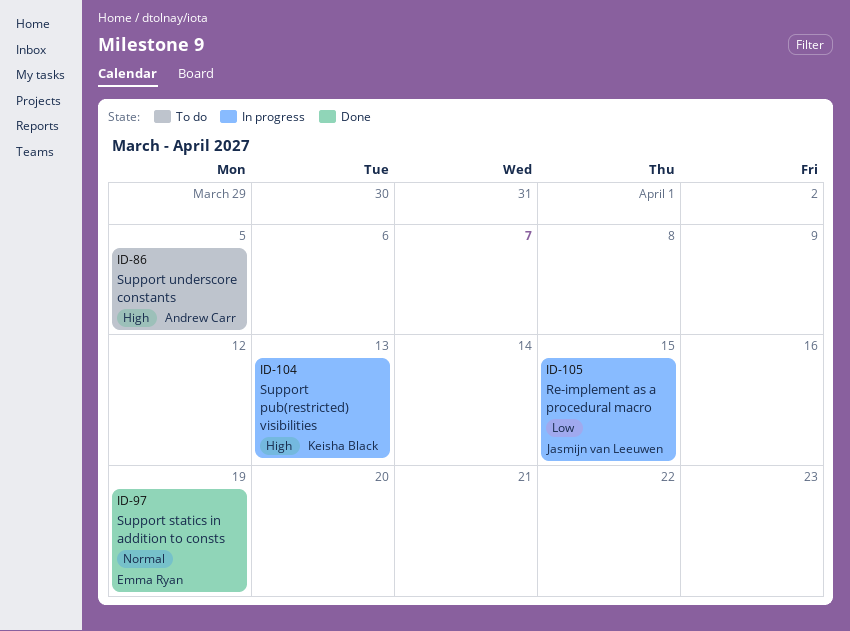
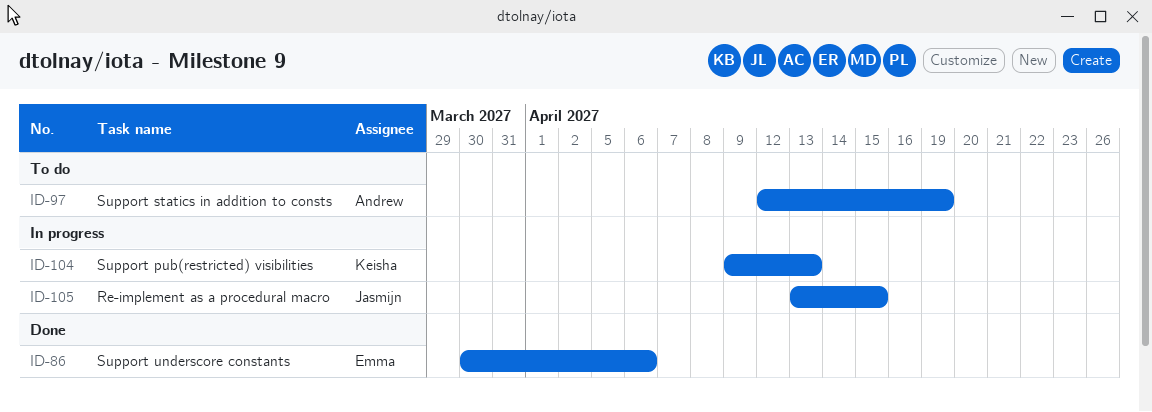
ID-86, status: To do -> Done
ID-86, owner: Andrew Carr -> Emma Ryan
ID-86, due: Apr 5 -> Apr 6
ID-97, status: Done -> To do
ID-97, owner: Emma Ryan -> Andrew Carr

